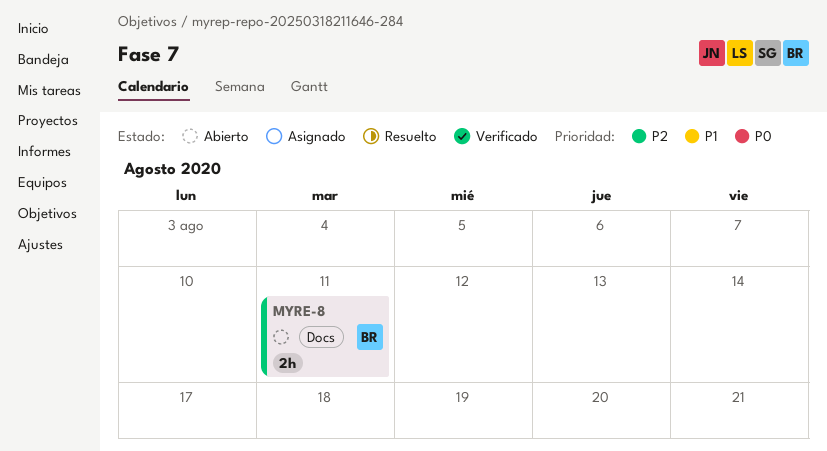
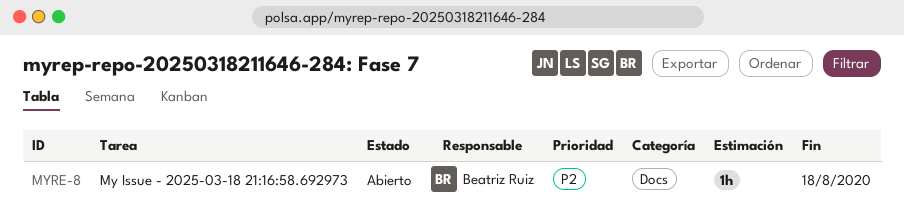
MYRE-8, estimate: 2h -> 1h
MYRE-8, due: Aug 11 -> Aug 18

